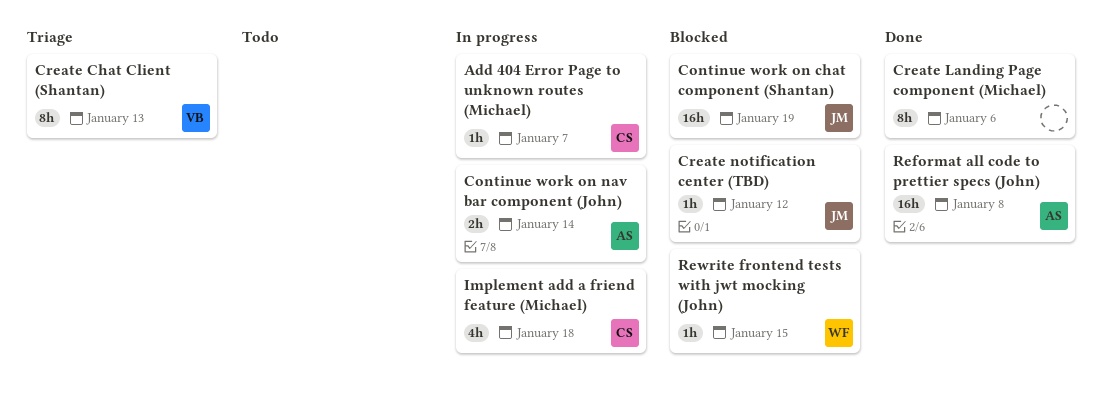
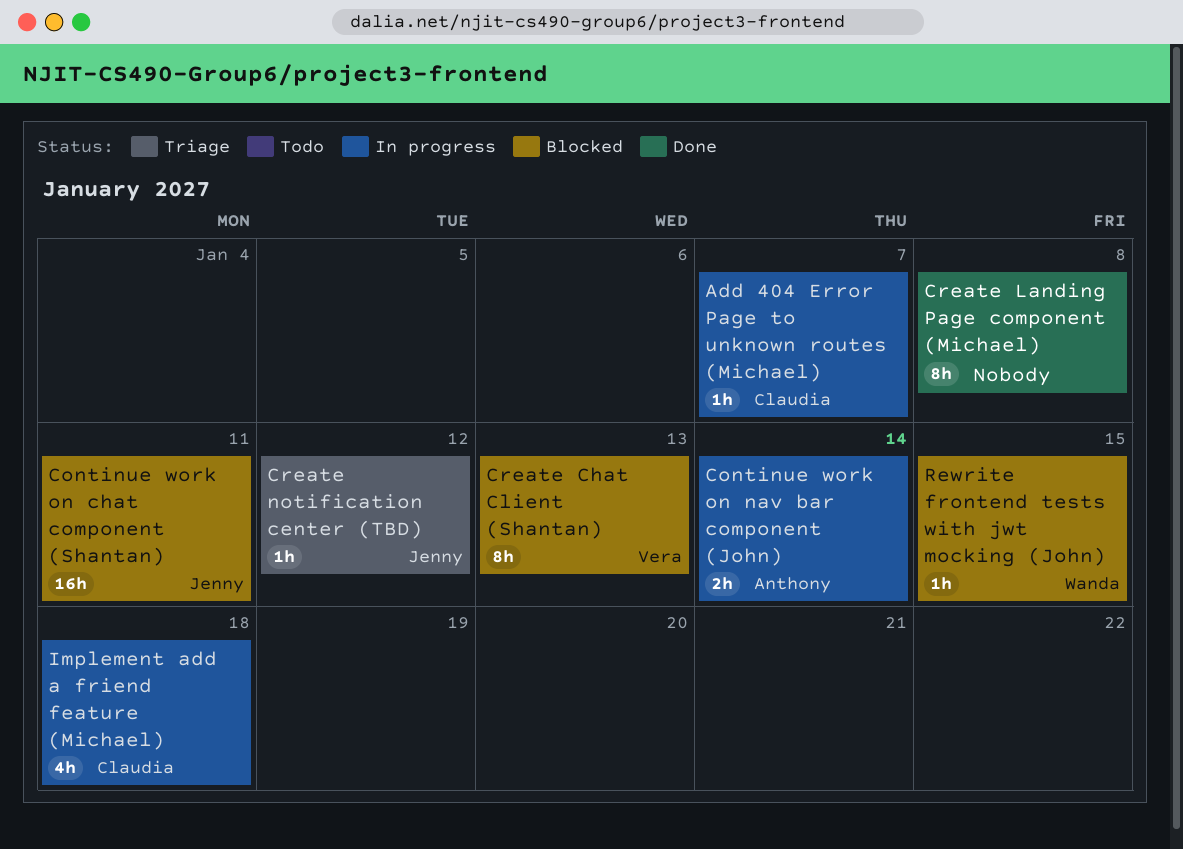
Continue work on chat component (Shantan), due: Jan 19 -> Jan 11
Create Chat Client (Shantan), status: Triage -> Blocked
Create Landing Page component (Michael), due: Jan 6 -> Jan 8
Create notification center (TBD), status: Blocked -> Triage
Reformat all code to prettier specs (John): present -> none

